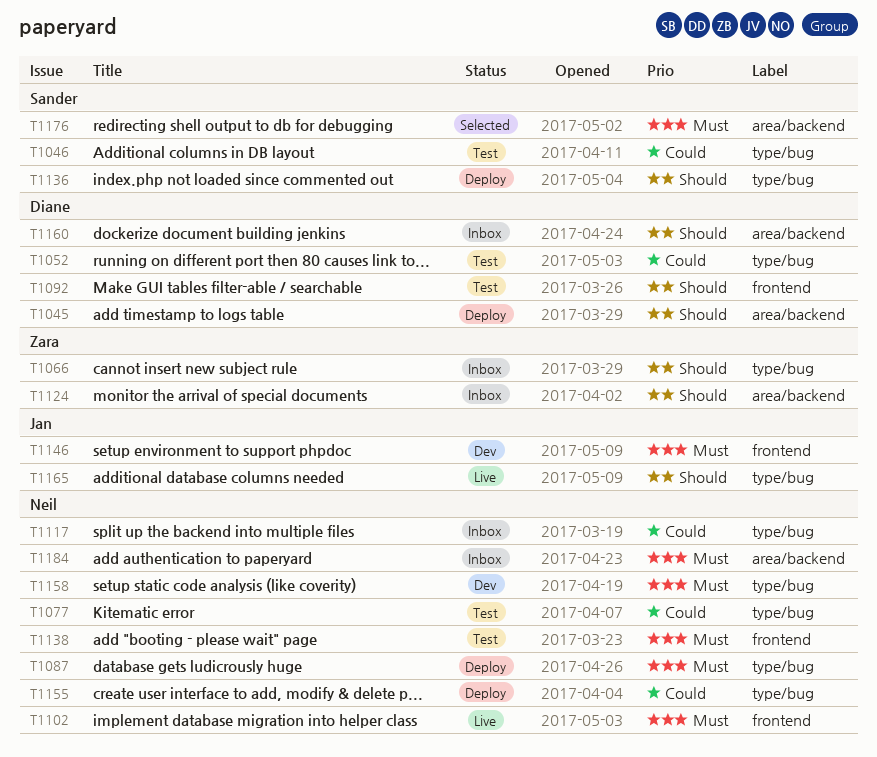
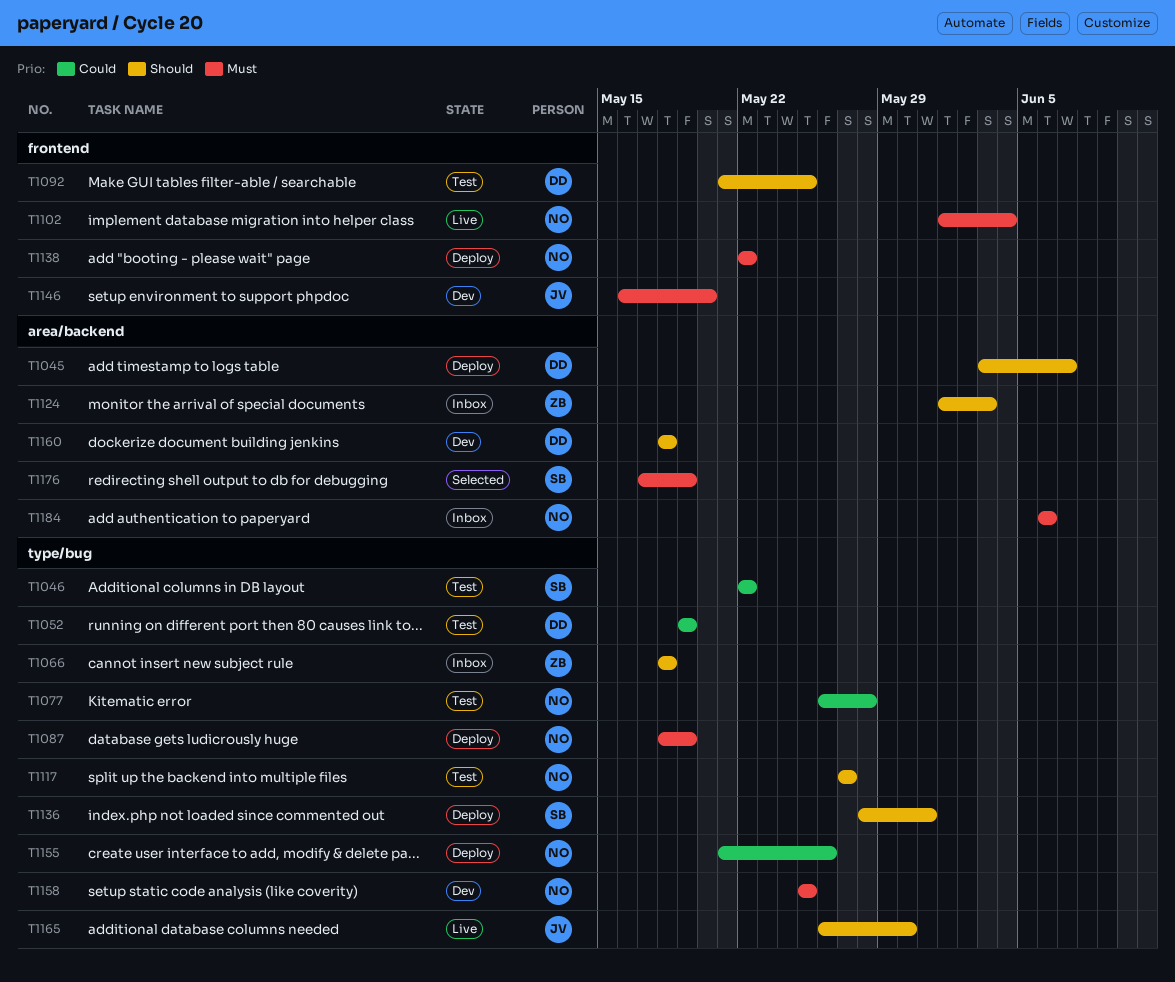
T1117, status: Inbox -> Test
T1117, priority: Could -> Should
T1138, status: Test -> Deploy
T1160, status: Inbox -> Dev

